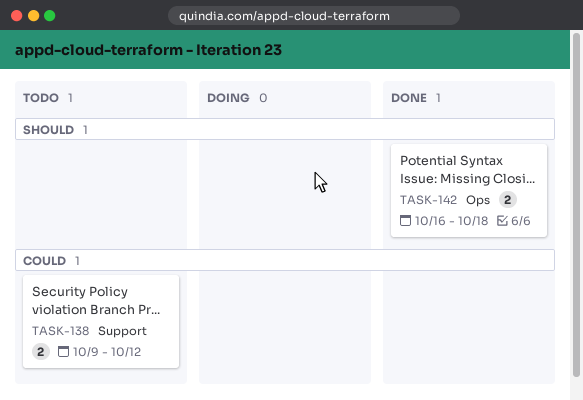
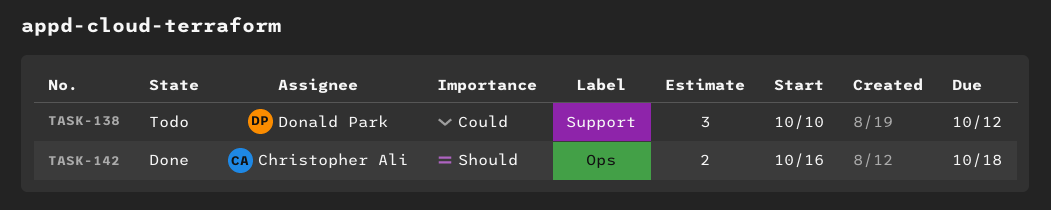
TASK-138, estimate: 2 -> 3
TASK-138, start: Oct 9 -> Oct 10

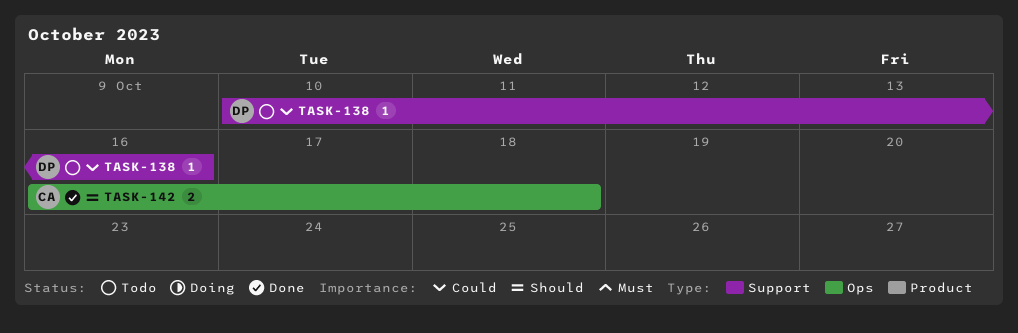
TASK-138, estimate: 3 -> 1
TASK-138, due: Oct 12 -> Oct 16

